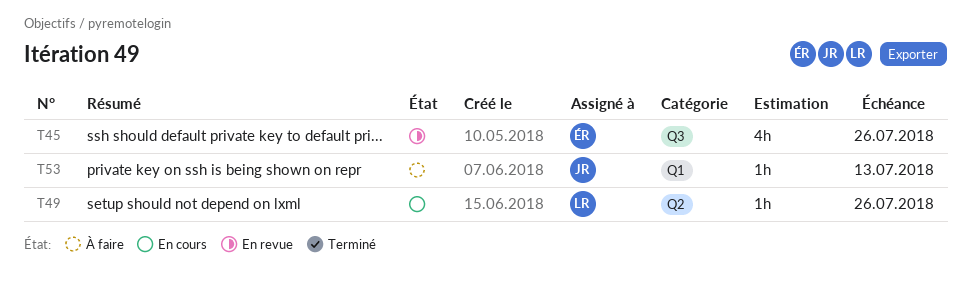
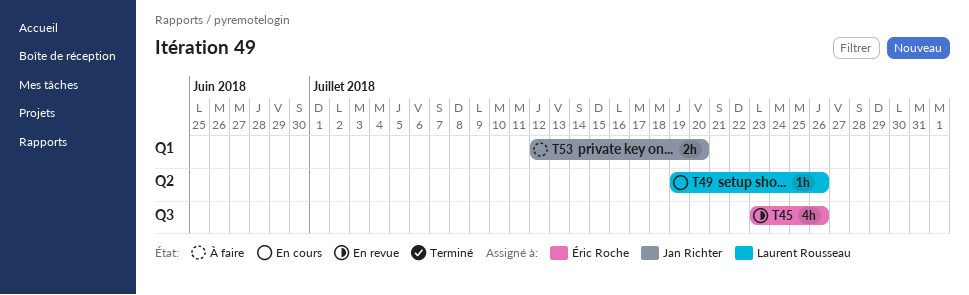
T53, estimate: 1h -> 2h
T53, due: Jul 13 -> Jul 20

